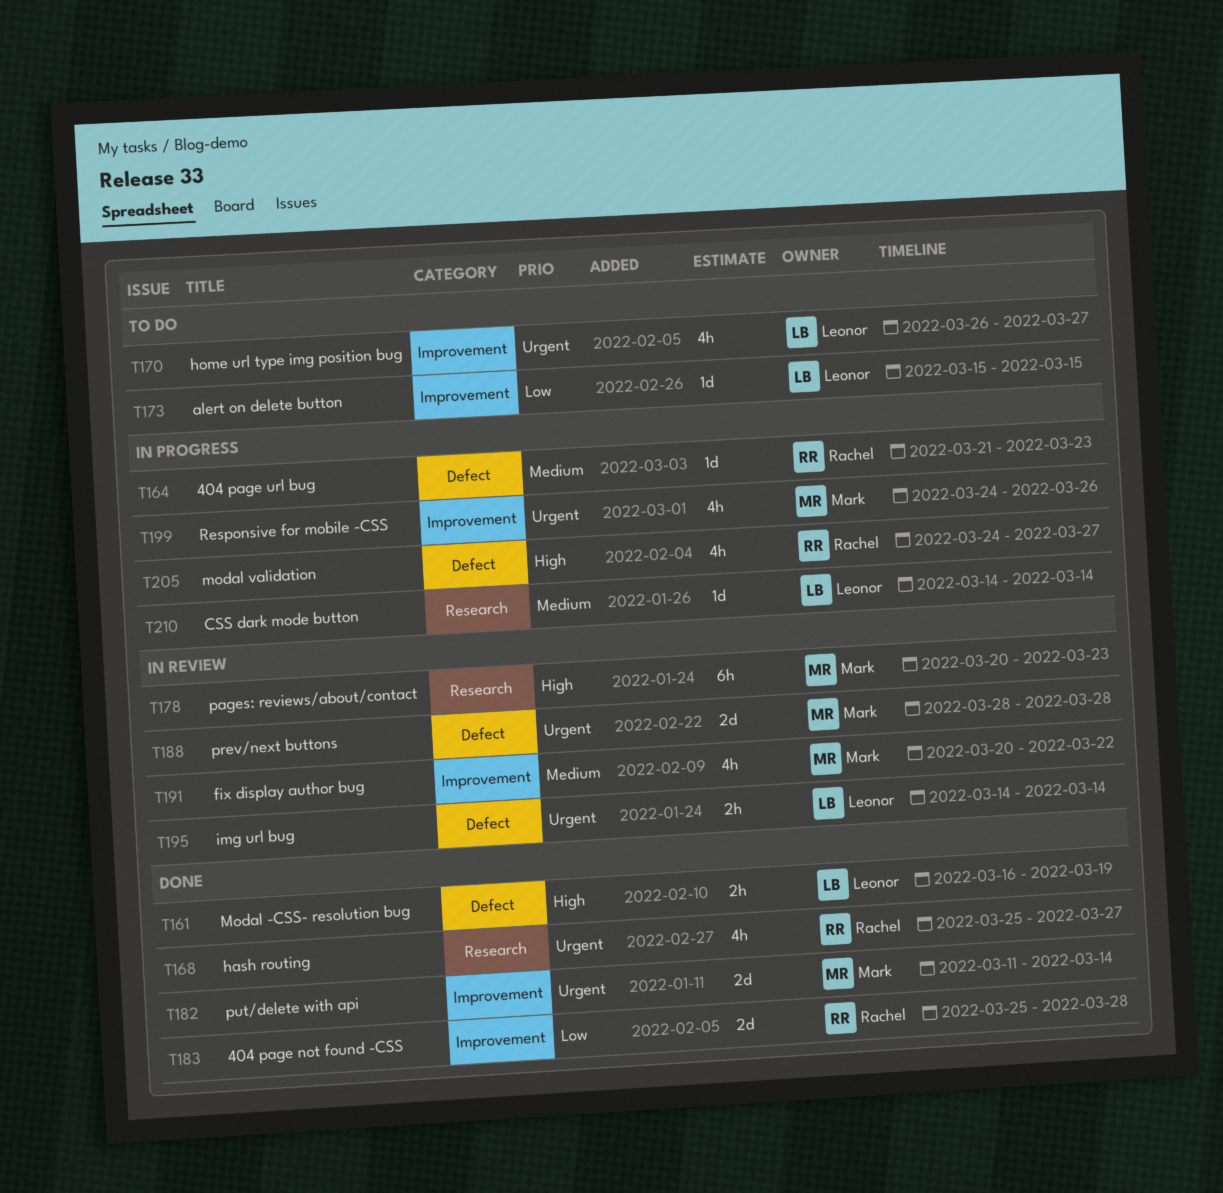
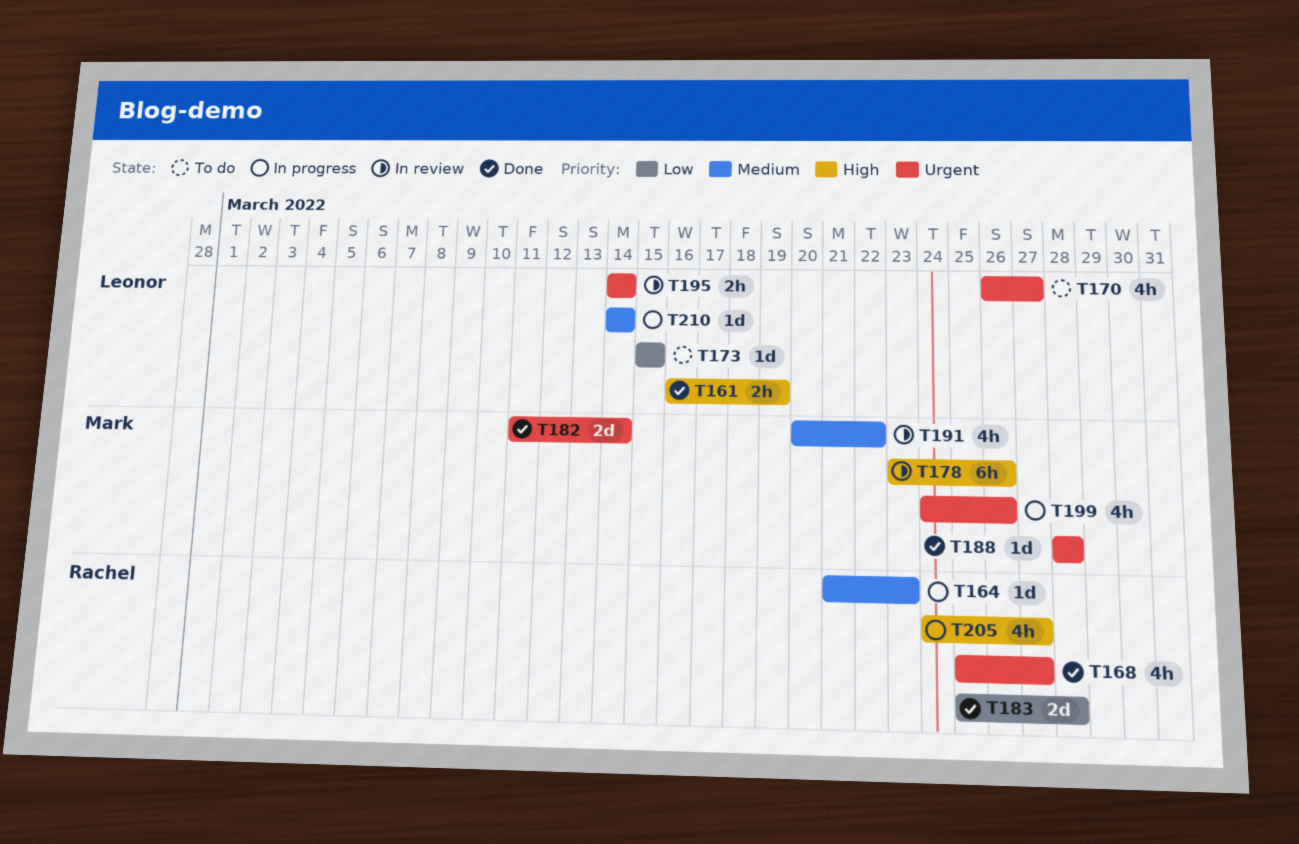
T178, start: Mar 20 -> Mar 23
T178, due: Mar 23 -> Mar 26
T188, status: In review -> Done
T188, estimate: 2d -> 1d

